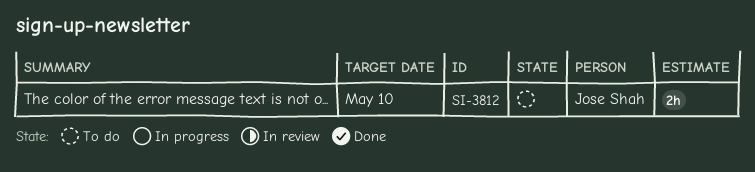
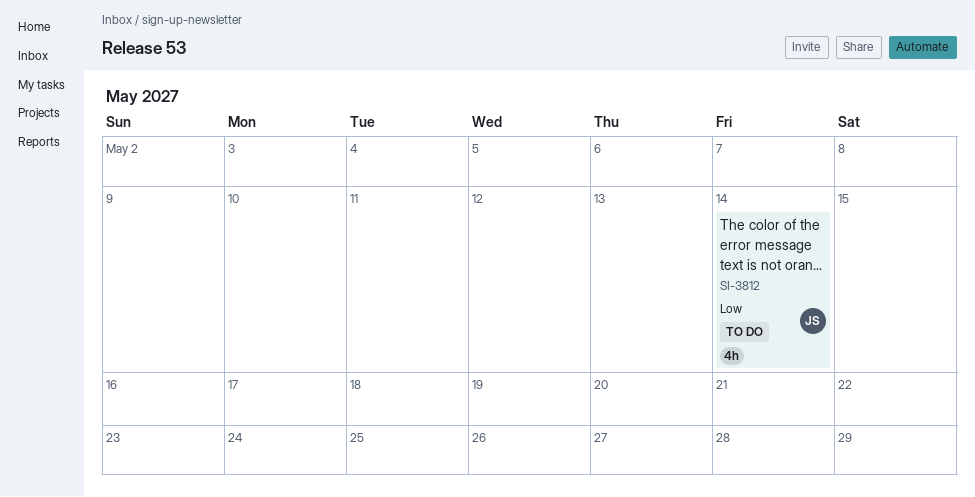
SI-3812, estimate: 2h -> 4h
SI-3812, due: May 10 -> May 14

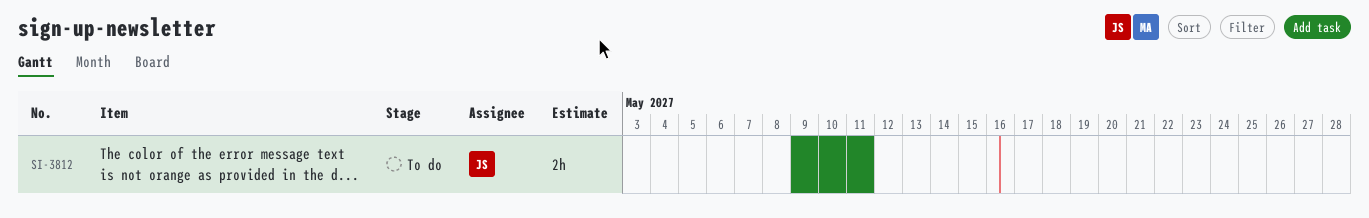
SI-3812, estimate: 4h -> 2h
SI-3812, due: May 14 -> May 11

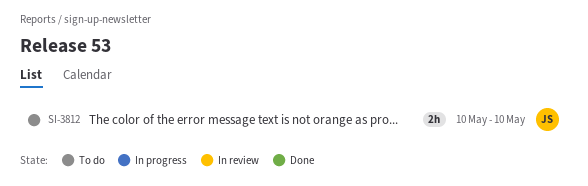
SI-3812, start: May 9 -> May 10
SI-3812, due: May 11 -> May 10

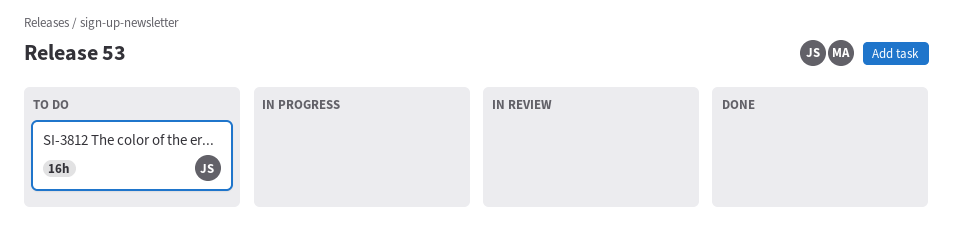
SI-3812, estimate: 2h -> 16h

